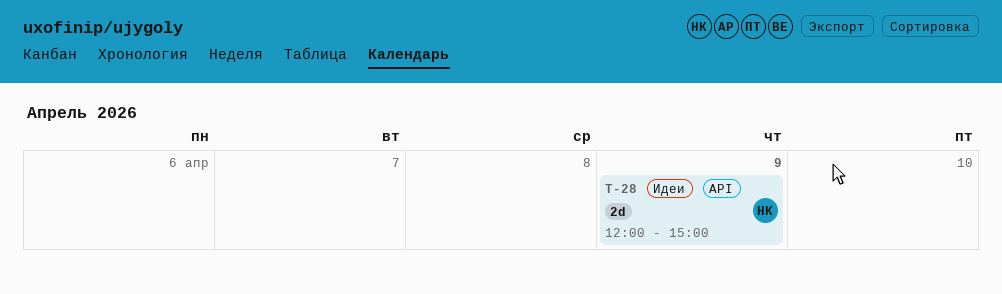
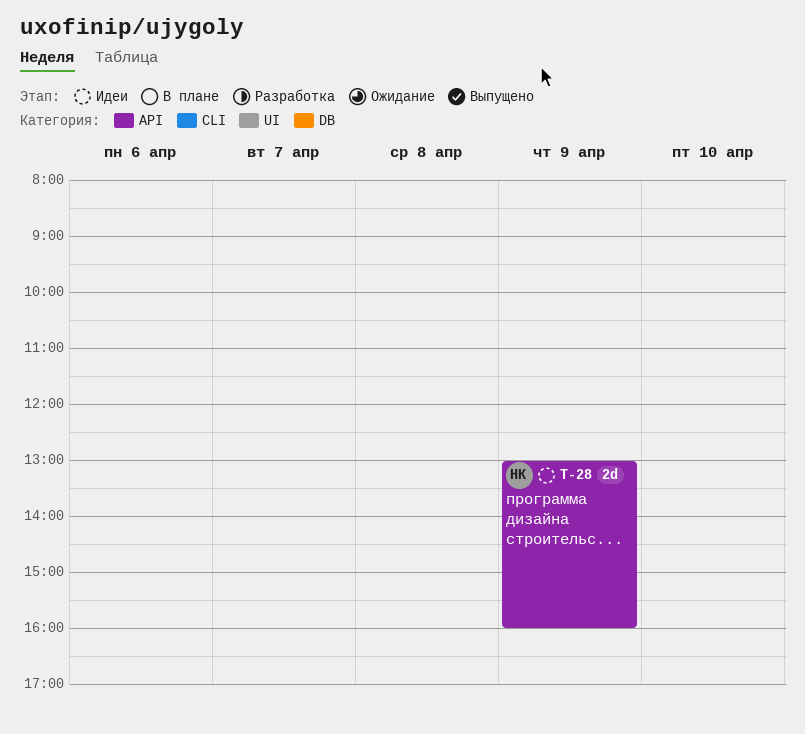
T-28, begins: 12:00 -> 13:00
T-28, ends: 15:00 -> 16:00

